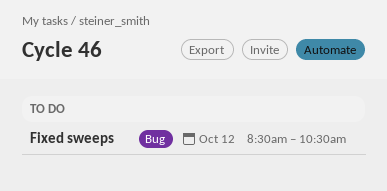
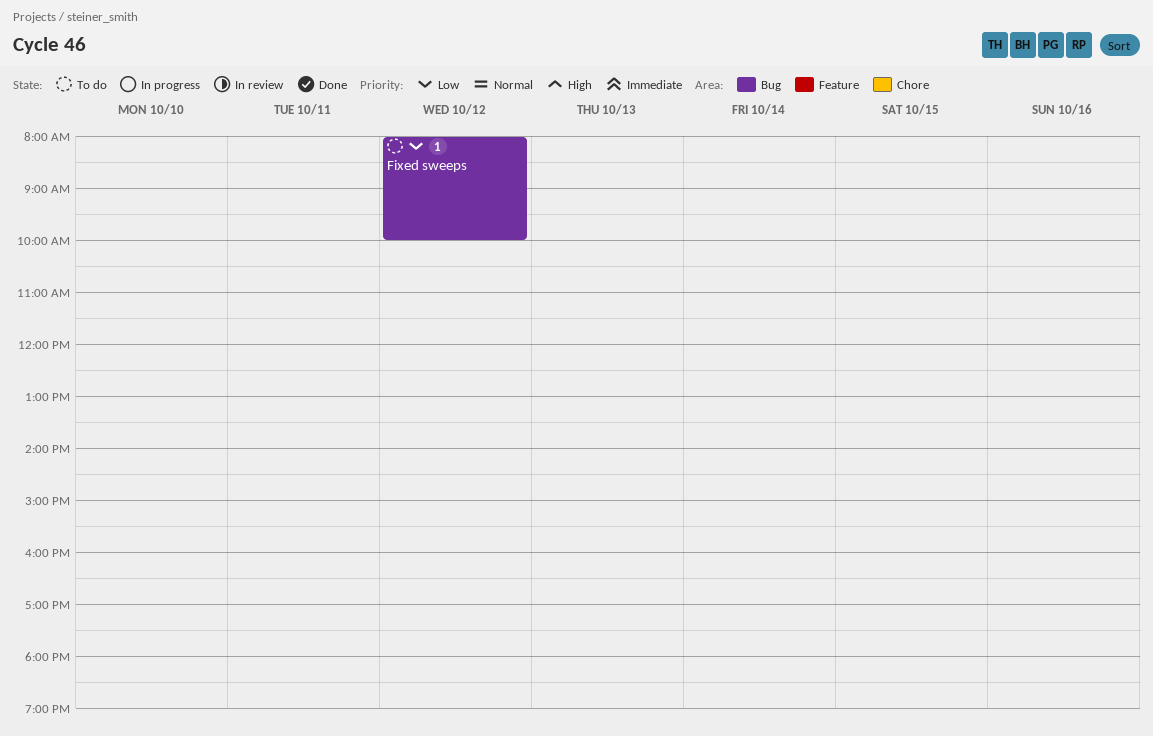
Fixed sweeps, begins: 08:30 -> 08:00
Fixed sweeps, ends: 10:30 -> 10:00

